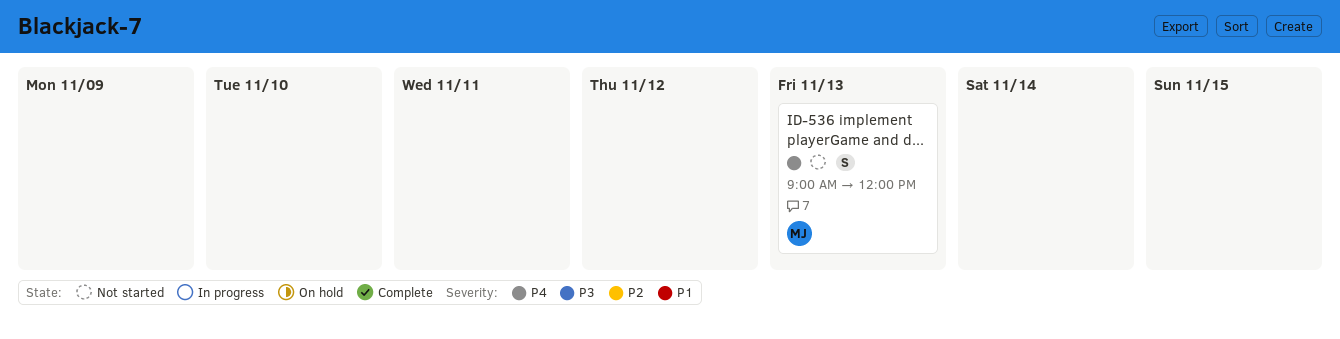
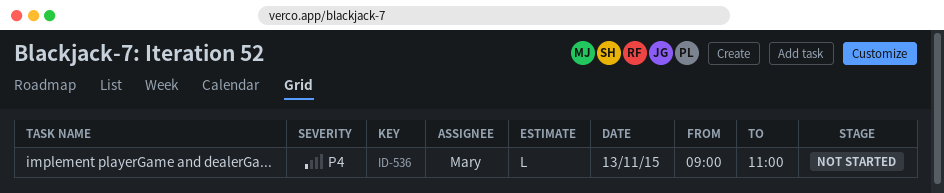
ID-536, estimate: S -> L
ID-536, ends: 12:00 -> 11:00

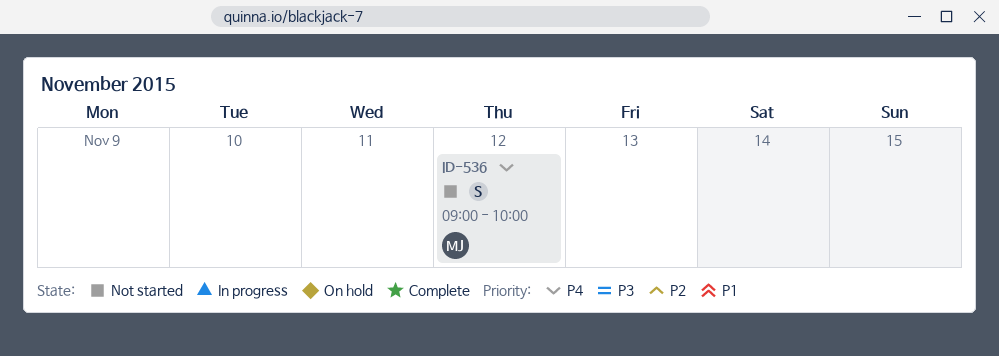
ID-536, estimate: L -> S
ID-536, day: Nov 13 -> Nov 12
ID-536, ends: 11:00 -> 10:00

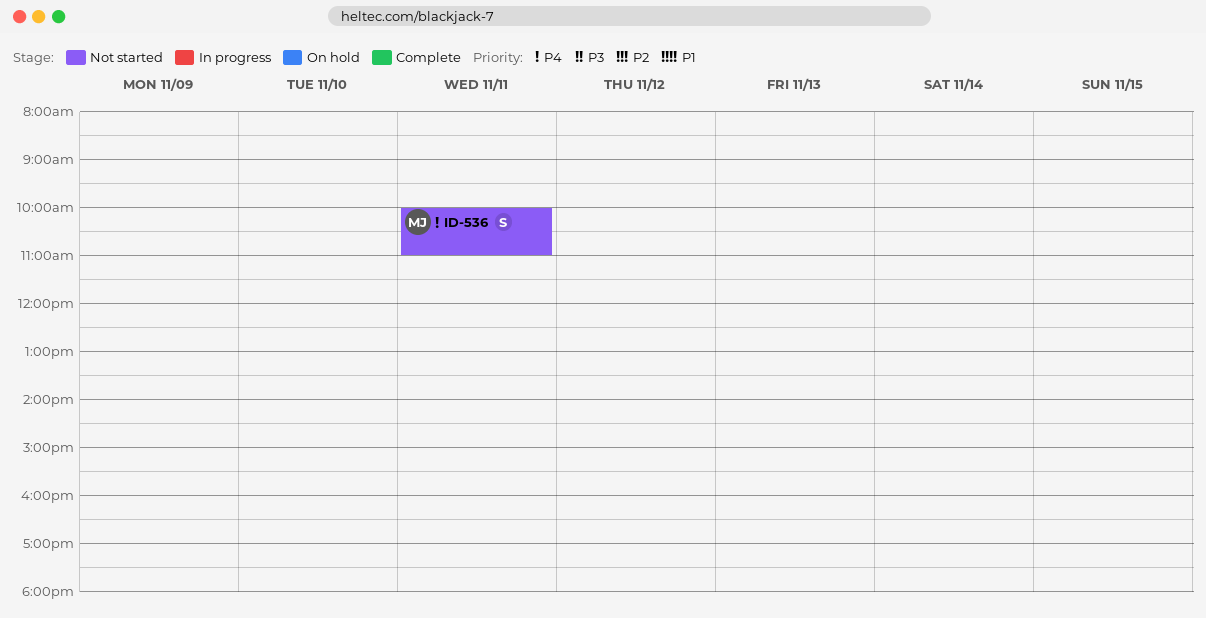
ID-536, day: Nov 12 -> Nov 11
ID-536, begins: 09:00 -> 10:00
ID-536, ends: 10:00 -> 11:00

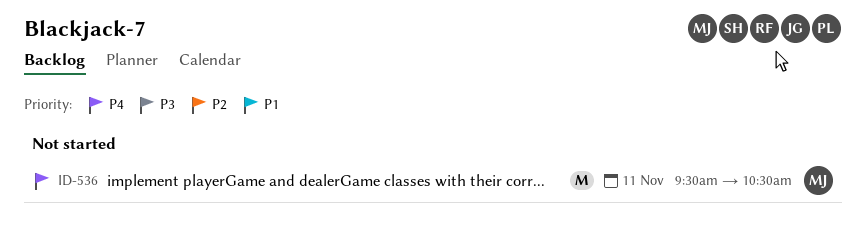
ID-536, estimate: S -> M
ID-536, begins: 10:00 -> 09:30
ID-536, ends: 11:00 -> 10:30

